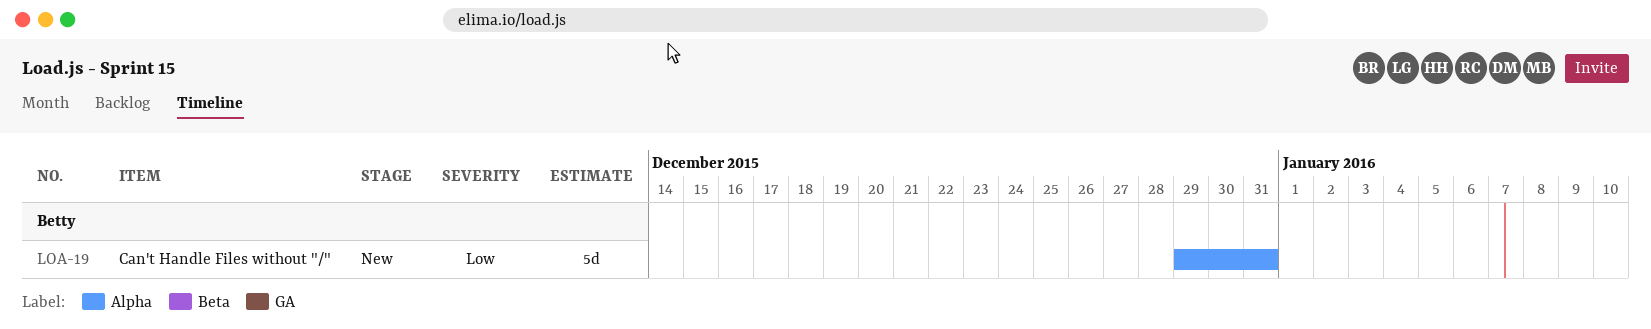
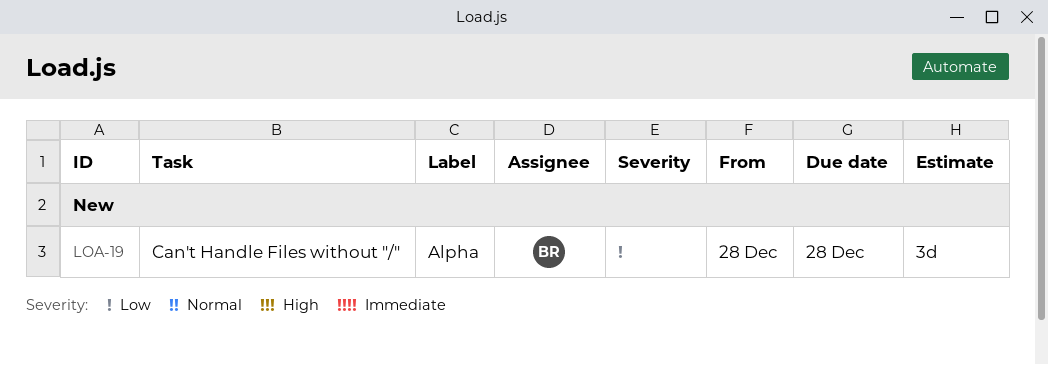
LOA-19, estimate: 5d -> 3d
LOA-19, start: Dec 29 -> Dec 28
LOA-19, due: Dec 31 -> Dec 28

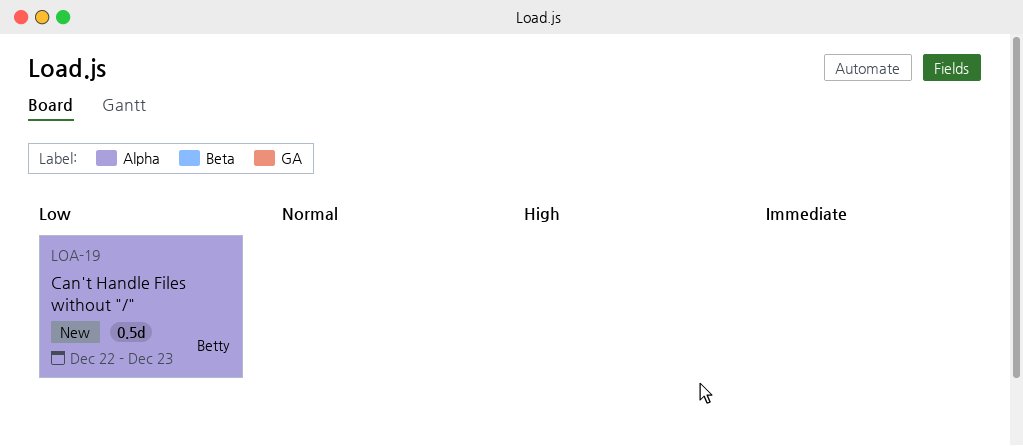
LOA-19, estimate: 3d -> 0.5d
LOA-19, start: Dec 28 -> Dec 22
LOA-19, due: Dec 28 -> Dec 23

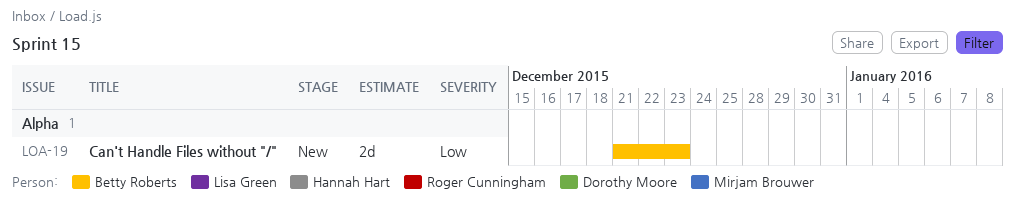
LOA-19, estimate: 0.5d -> 2d
LOA-19, start: Dec 22 -> Dec 21

